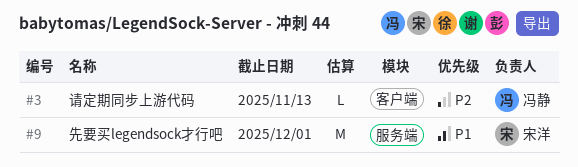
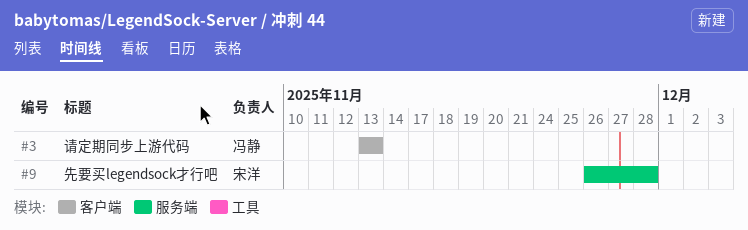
#9, due: Dec 1 -> Nov 28

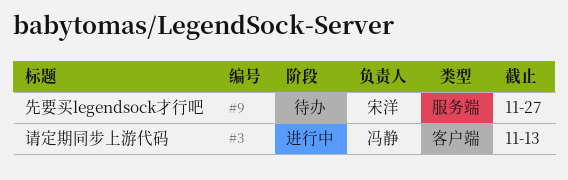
#9, due: Nov 28 -> Nov 27

